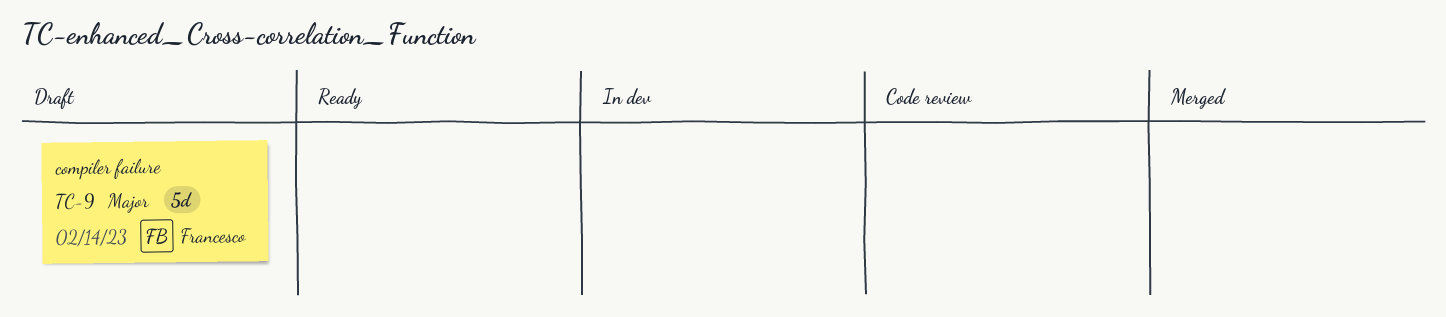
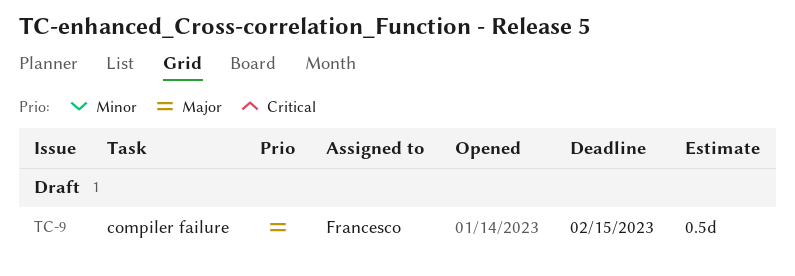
TC-9, estimate: 5d -> 0.5d
TC-9, due: Feb 14 -> Feb 15

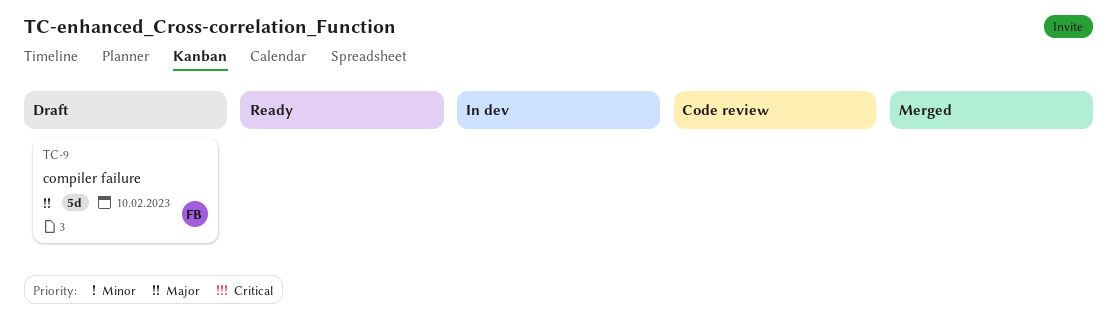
TC-9, estimate: 0.5d -> 5d
TC-9, due: Feb 15 -> Feb 10

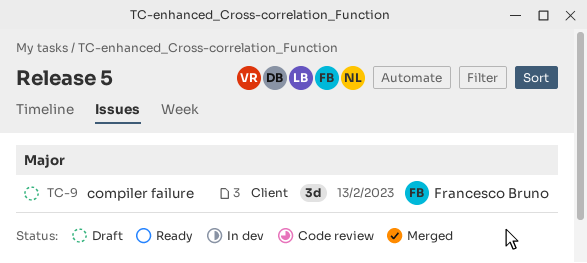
TC-9, estimate: 5d -> 3d
TC-9, due: Feb 10 -> Feb 13

